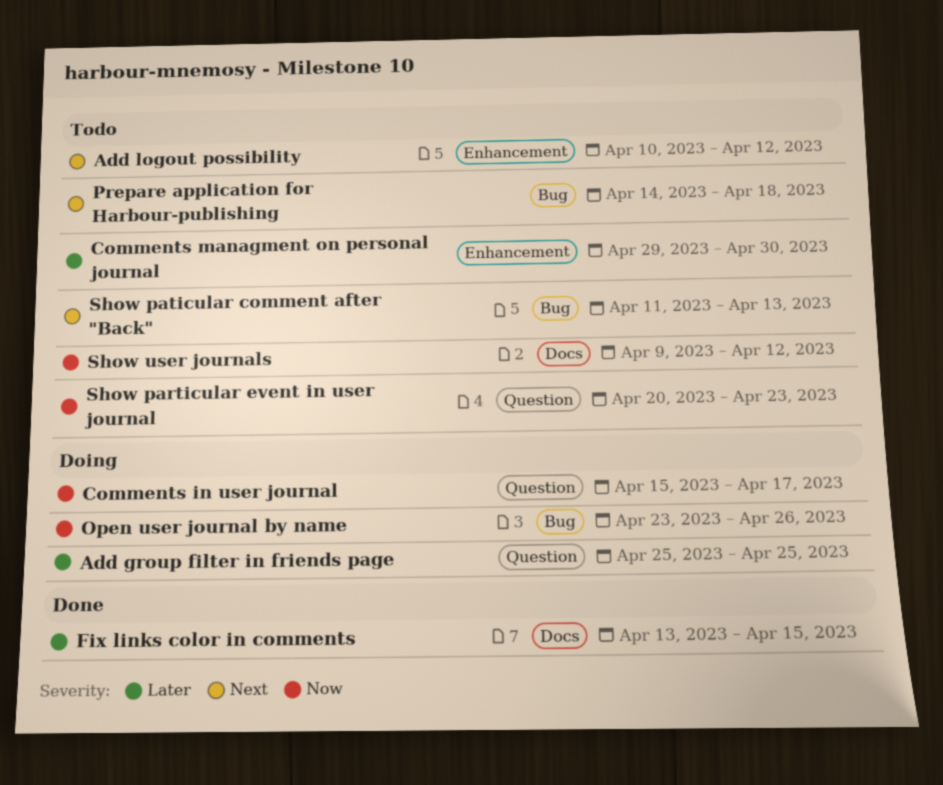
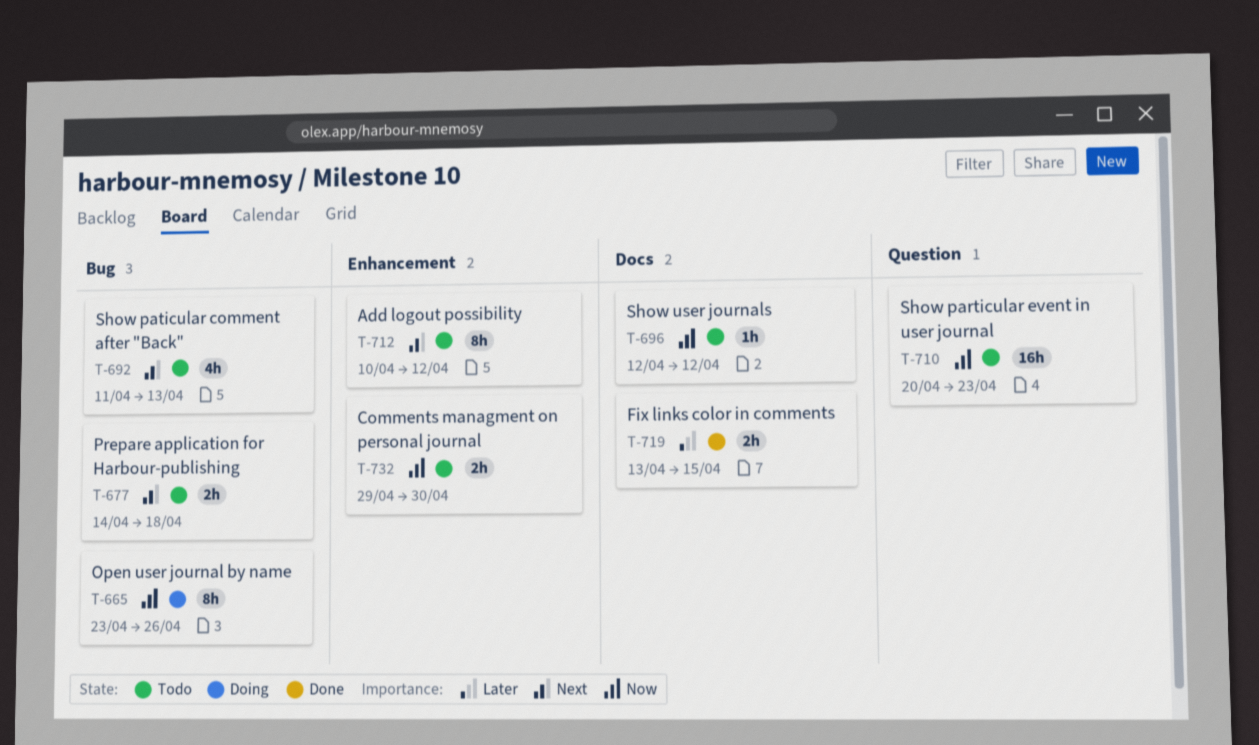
Add group filter in friends page: present -> none
Comments in user journal: present -> none
Comments managment on personal journal, priority: Later -> Now
Show user journals, start: Apr 9 -> Apr 12

